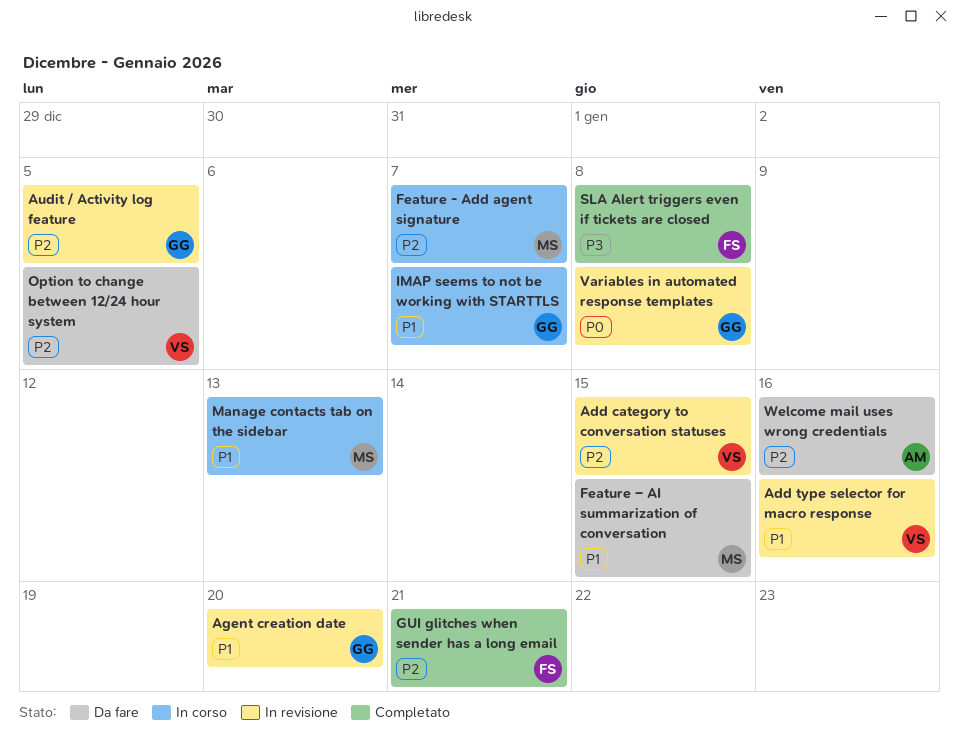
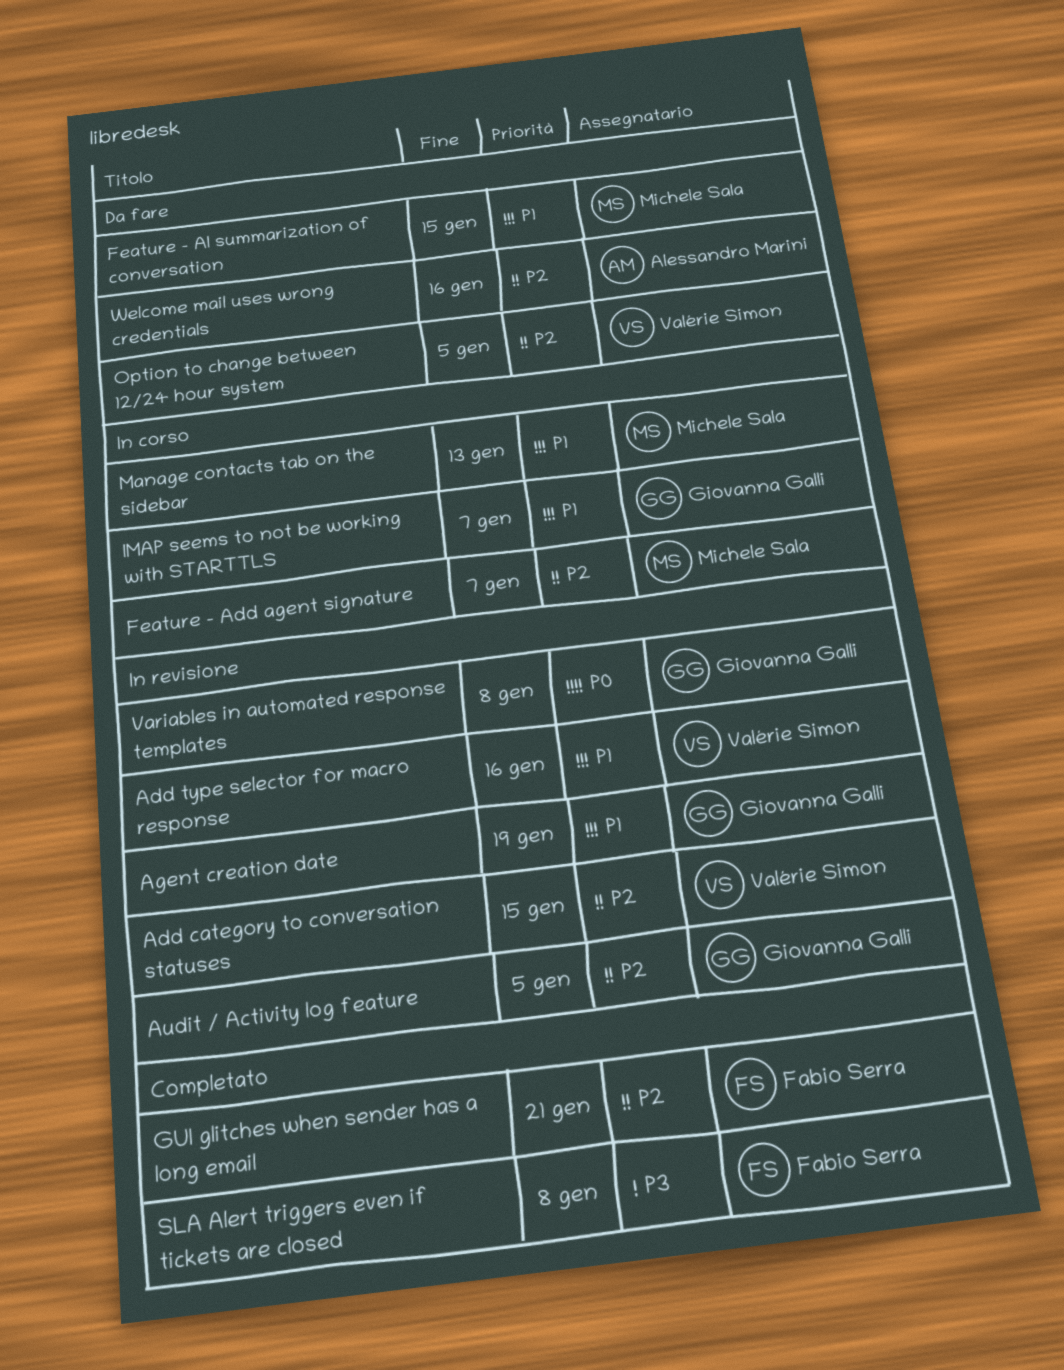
Agent creation date, due: Jan 20 -> Jan 19

